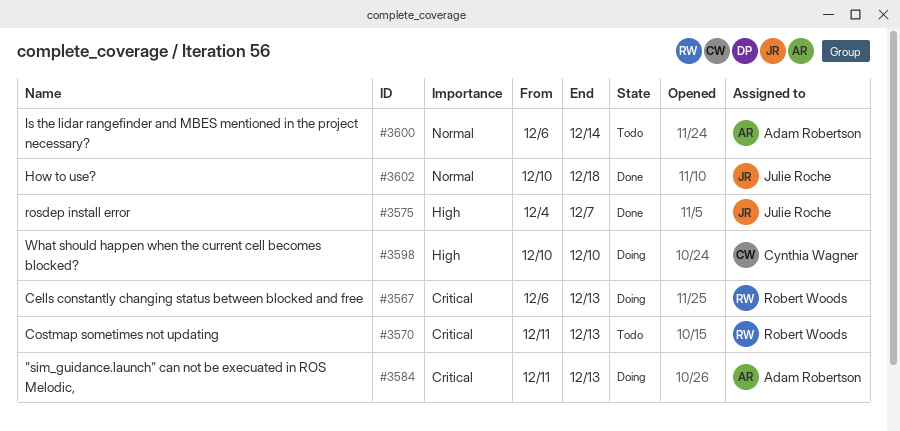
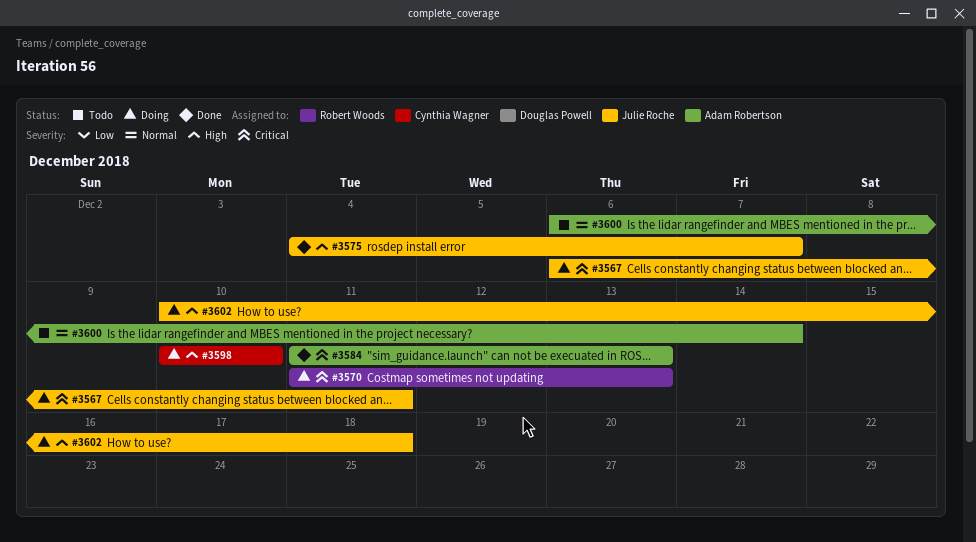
#3567, owner: Robert Woods -> Julie Roche
#3567, due: Dec 13 -> Dec 11
#3570, status: Todo -> Doing
#3584, status: Doing -> Done
#3602, status: Done -> Doing
#3602, priority: Normal -> High

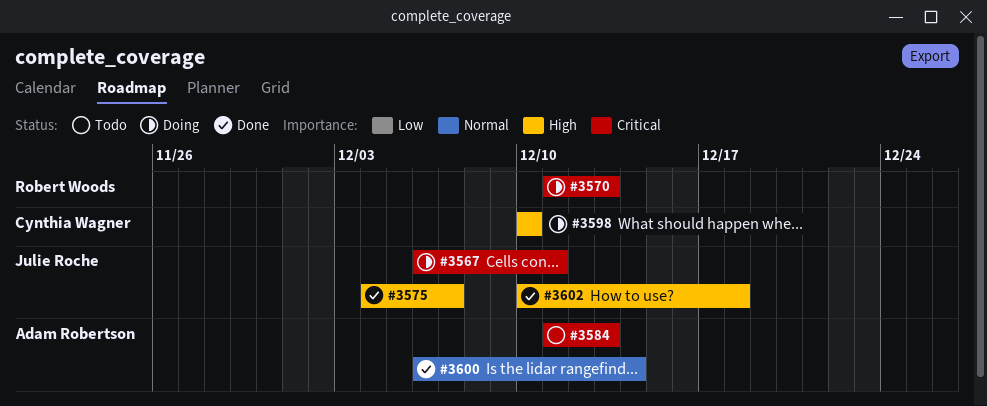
#3584, status: Done -> Todo
#3600, status: Todo -> Done
#3602, status: Doing -> Done

